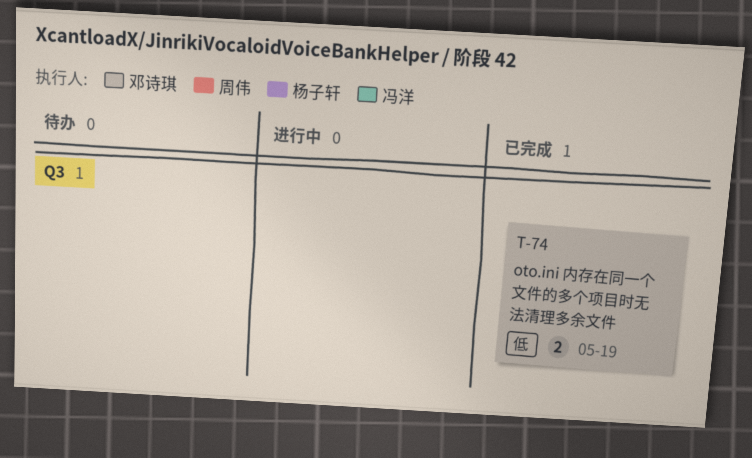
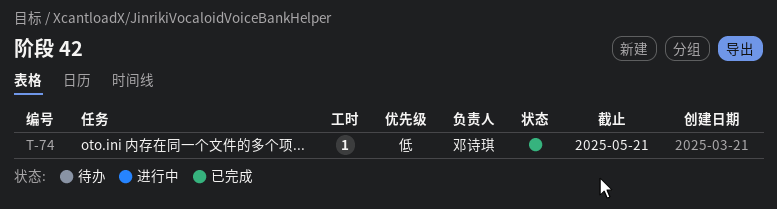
T-74, estimate: 2 -> 1
T-74, due: May 19 -> May 21

